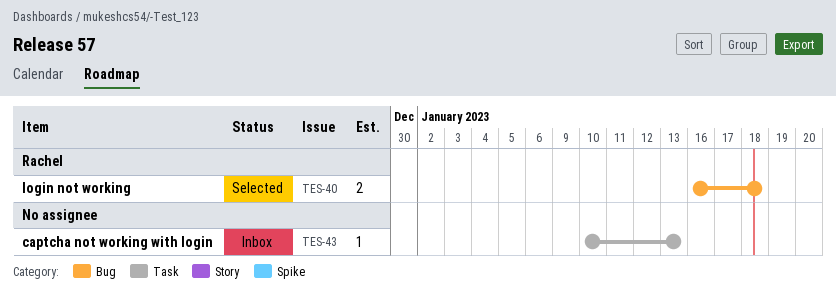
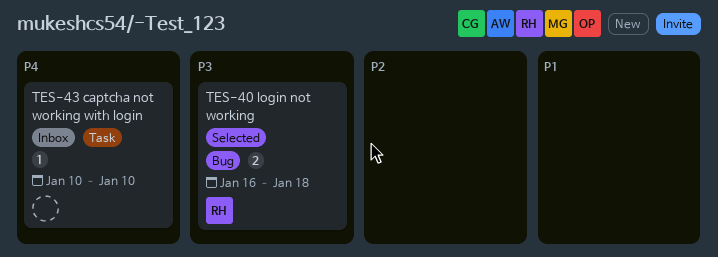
TES-43, due: Jan 13 -> Jan 10

